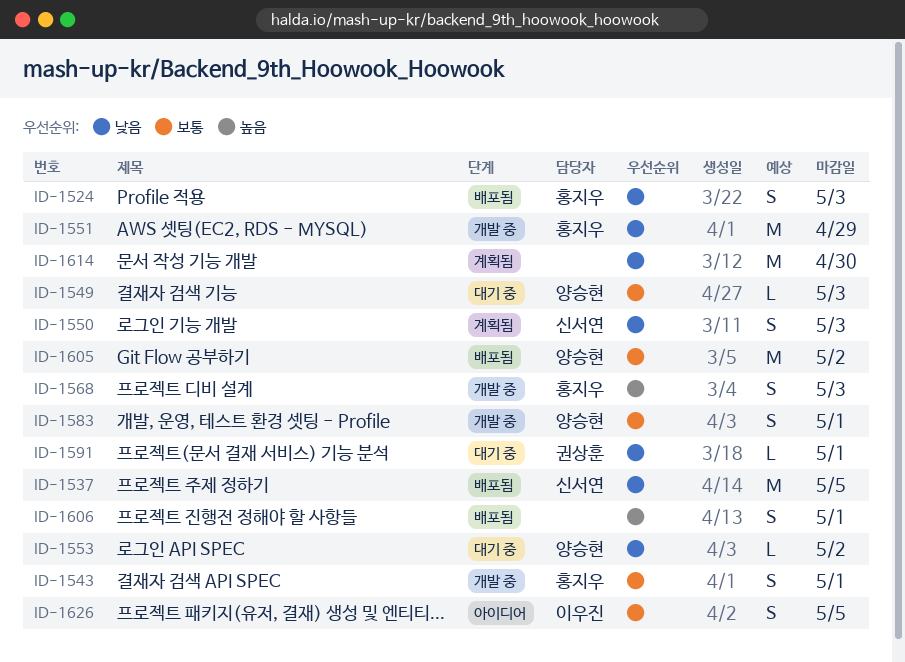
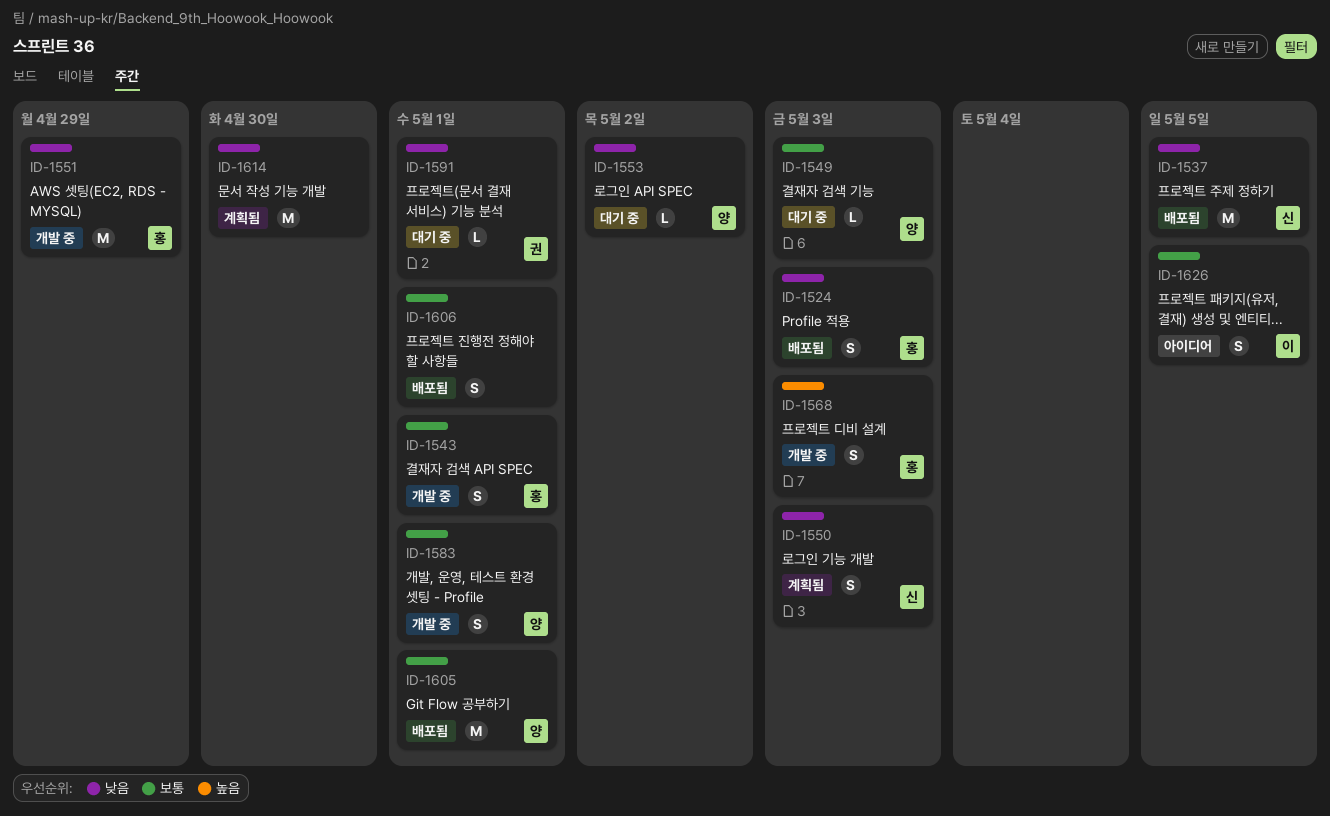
ID-1605, due: May 2 -> May 1
ID-1606, priority: 높음 -> 보통

